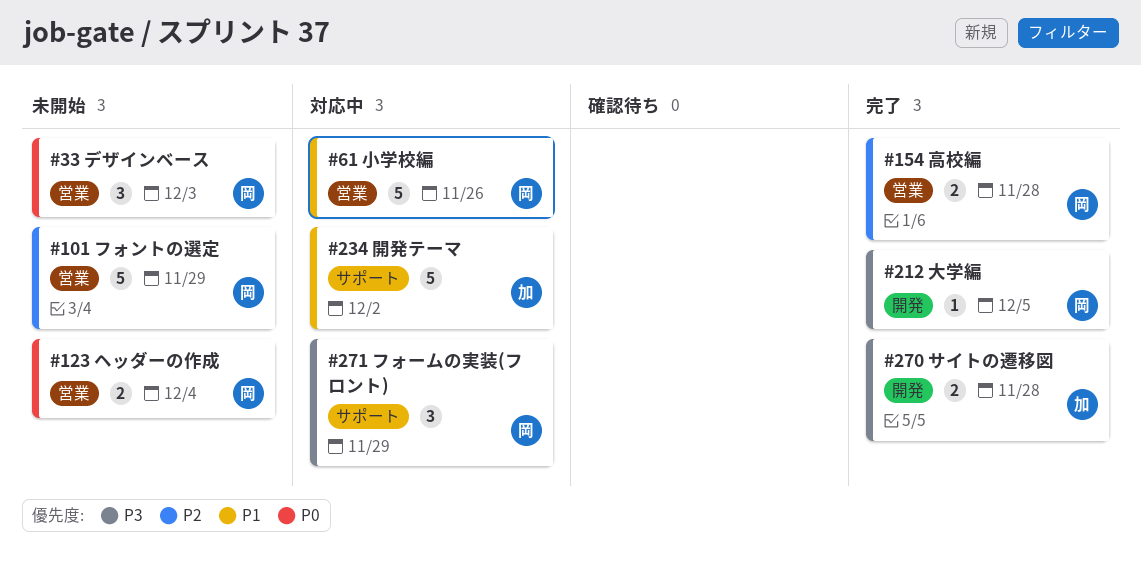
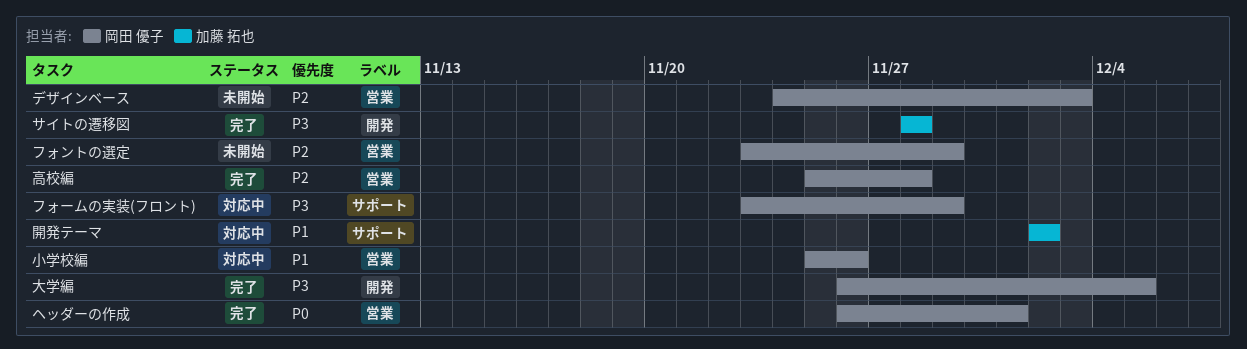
デザインベース, priority: P0 -> P2
ヘッダーの作成, status: 未開始 -> 完了
ヘッダーの作成, due: Dec 4 -> Dec 1

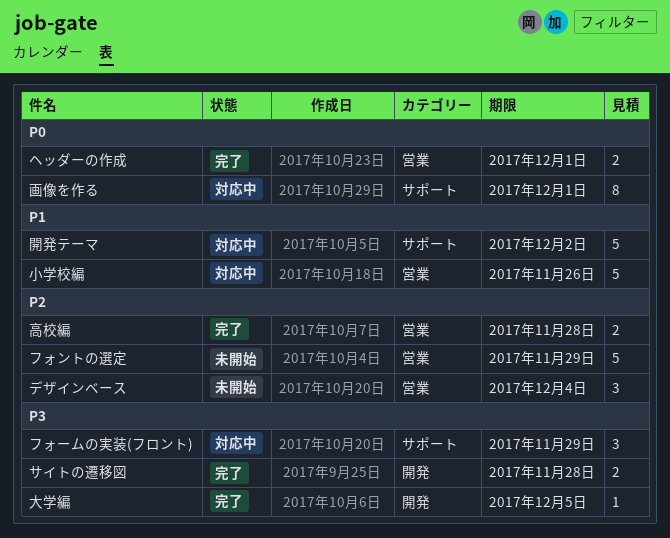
デザインベース, due: Dec 3 -> Dec 4
画像を作る: none -> present

